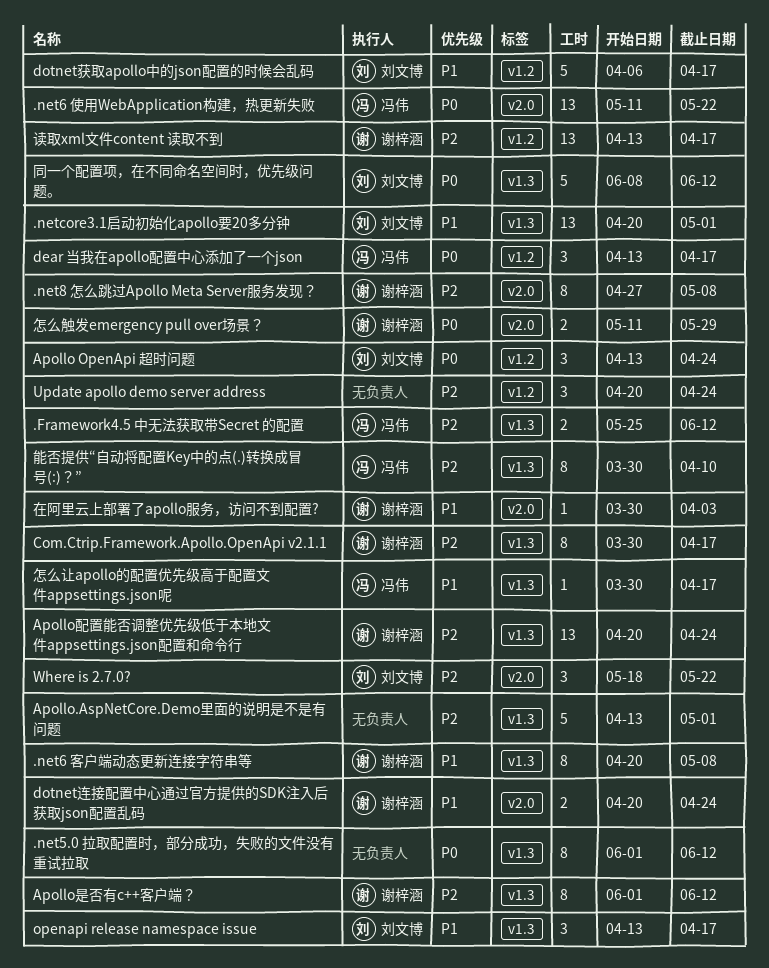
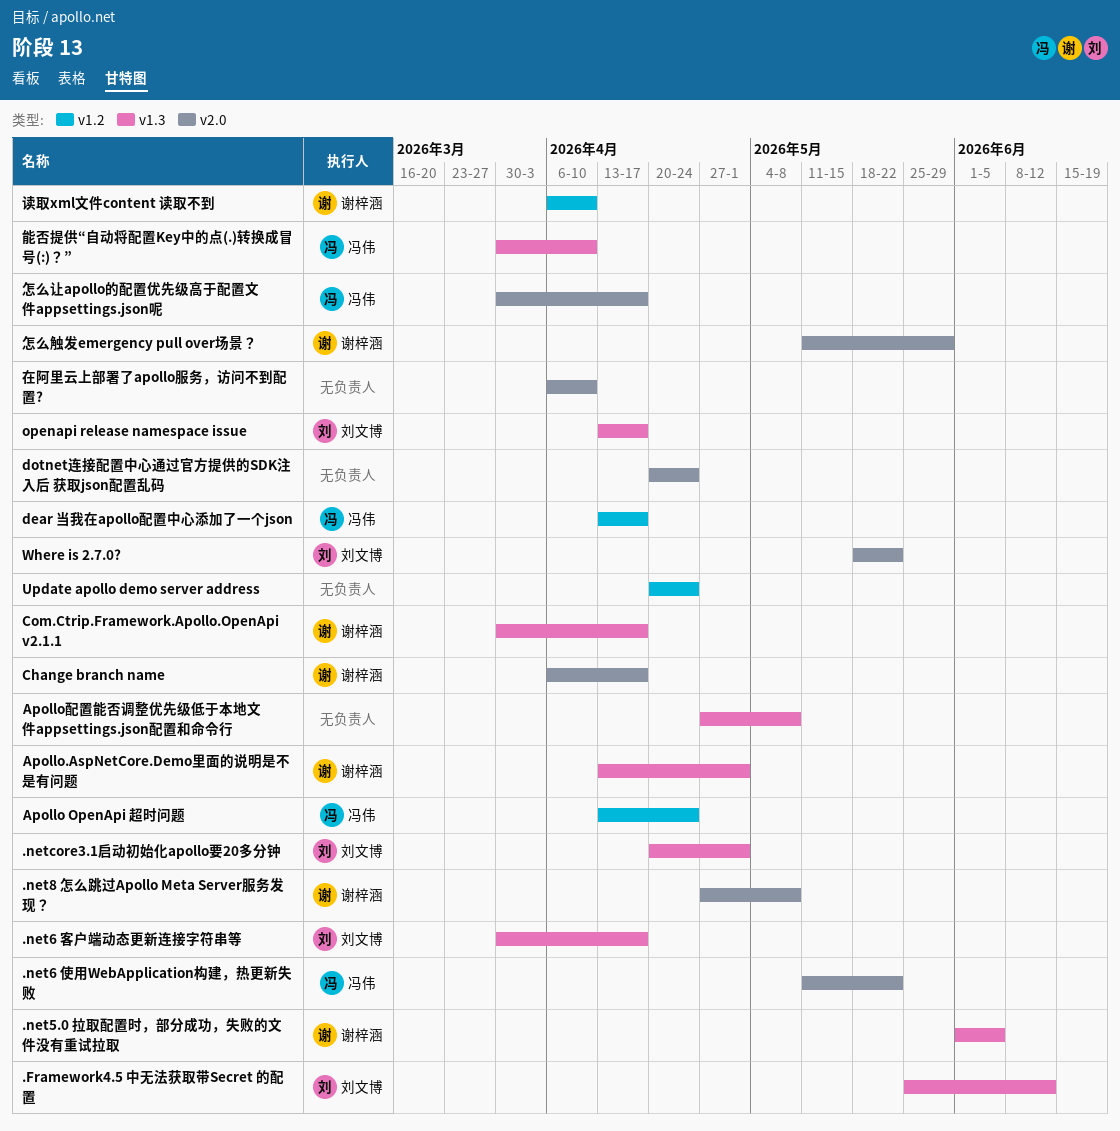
.Framework4.5 中无法获取带Secret 的配置, owner: 冯伟 -> 刘文博
.net5.0 拉取配置时，部分成功，失败的文件没有重试拉取, owner: none -> 谢梓涵
.net5.0 拉取配置时，部分成功，失败的文件没有重试拉取, due: Jun 12 -> Jun 5
.net6 客户端动态更新连接字符串等, owner: 谢梓涵 -> 刘文博
.net6 客户端动态更新连接字符串等, start: Apr 20 -> Mar 30
.net6 客户端动态更新连接字符串等, due: May 8 -> Apr 17
Apollo OpenApi 超时问题, owner: 刘文博 -> 冯伟
Apollo.AspNetCore.Demo里面的说明是不是有问题, owner: none -> 谢梓涵
Apollo是否有c++客户端？: present -> none
Apollo配置能否调整优先级低于本地文件appsettings.json配置和命令行, owner: 谢梓涵 -> none
Apollo配置能否调整优先级低于本地文件appsettings.json配置和命令行, start: Apr 20 -> Apr 27
Apollo配置能否调整优先级低于本地文件appsettings.json配置和命令行, due: Apr 24 -> May 8
Change branch name: none -> present
dotnet获取apollo中的json配置的时候会乱码: present -> none
dotnet连接配置中心通过官方提供的SDK注入后 获取json配置乱码, owner: 谢梓涵 -> none
同一个配置项，在不同命名空间时，优先级问题。: present -> none
在阿里云上部署了apollo服务，访问不到配置?, owner: 谢梓涵 -> none
在阿里云上部署了apollo服务，访问不到配置?, start: Mar 30 -> Apr 6
在阿里云上部署了apollo服务，访问不到配置?, due: Apr 3 -> Apr 10
怎么让apollo的配置优先级高于配置文件appsettings.json呢, label: v1.3 -> v2.0
读取xml文件content 读取不到, start: Apr 13 -> Apr 6
读取xml文件content 读取不到, due: Apr 17 -> Apr 10

